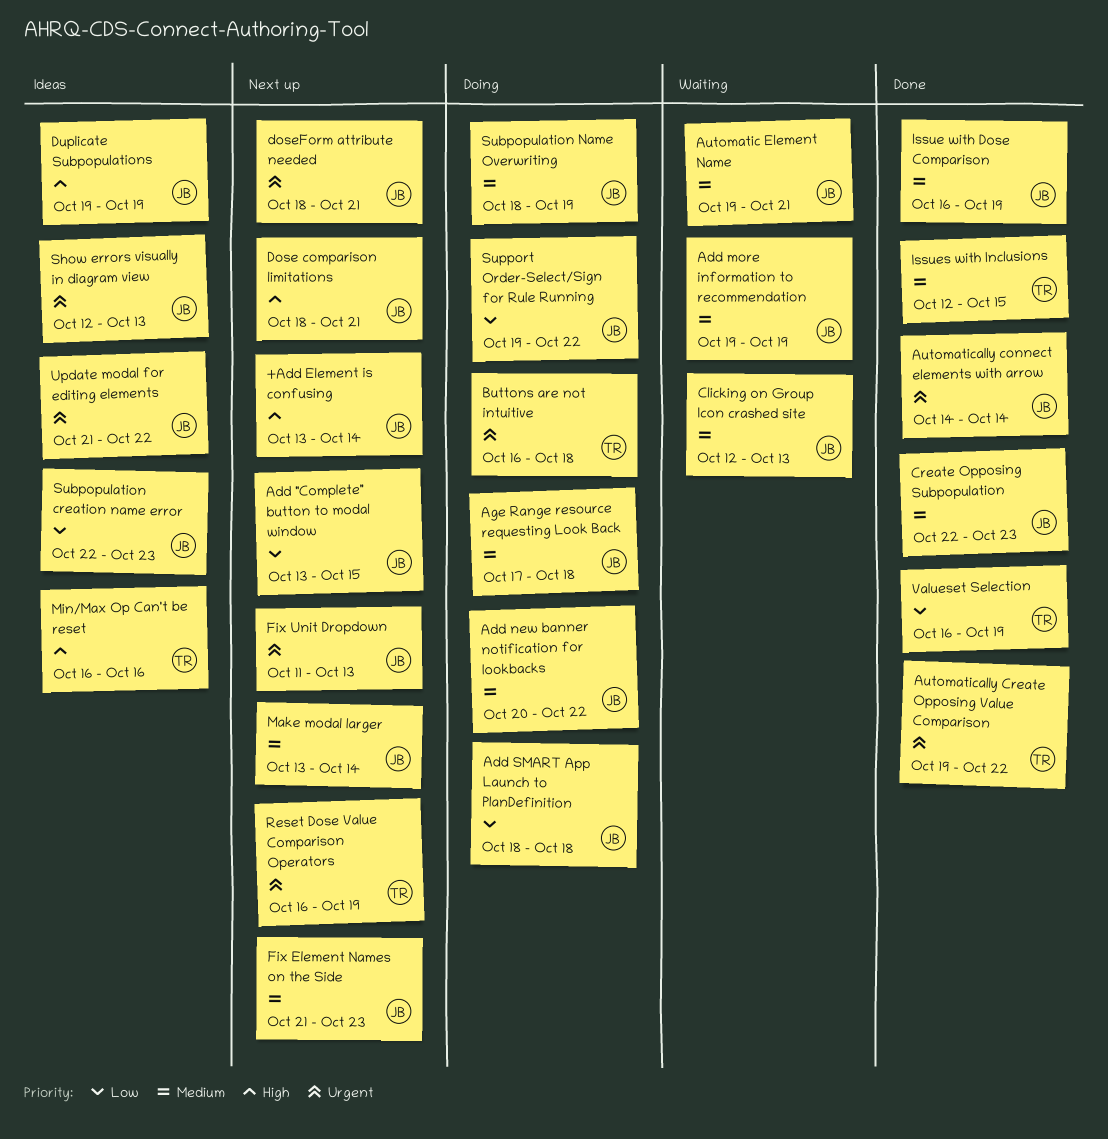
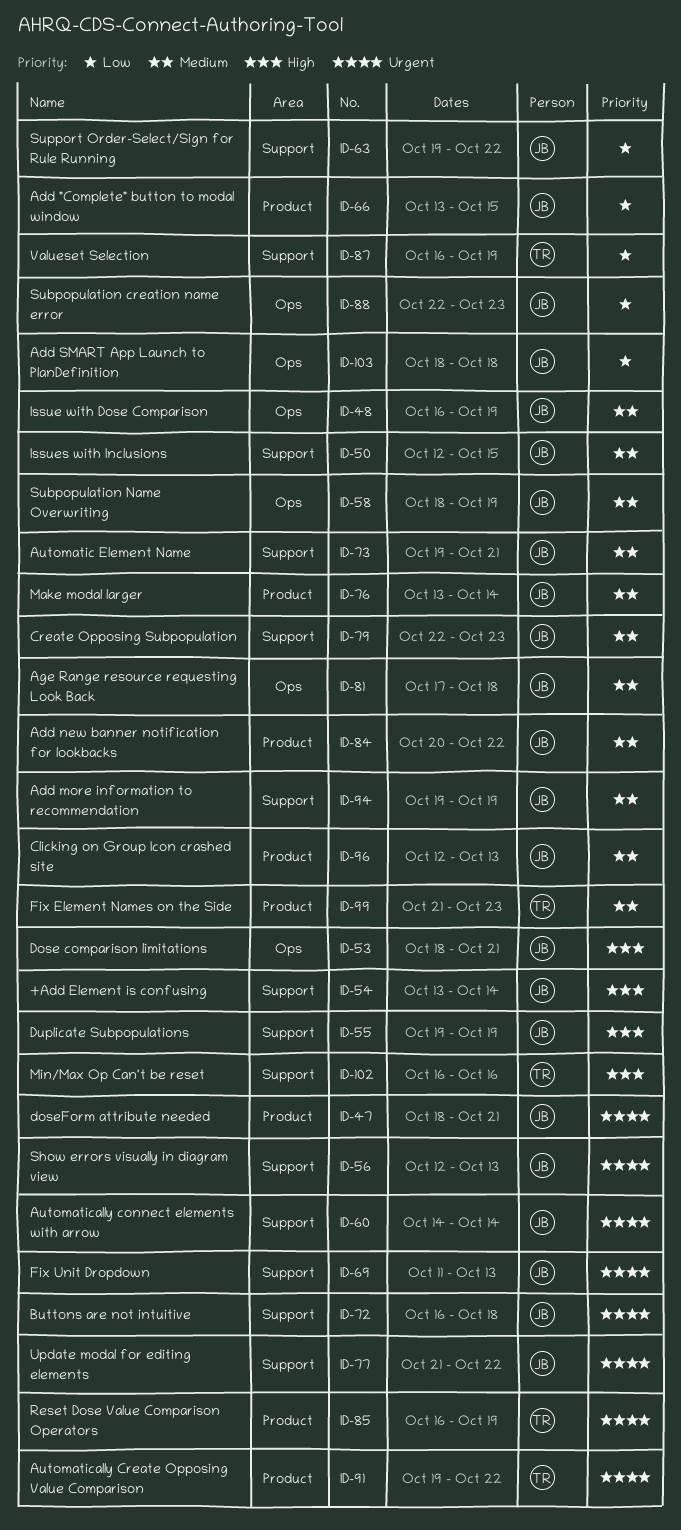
Buttons are not intuitive, owner: TR -> JB
Fix Element Names on the Side, owner: JB -> TR
Issues with Inclusions, owner: TR -> JB

